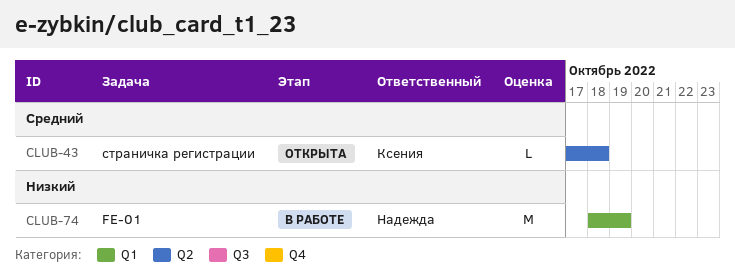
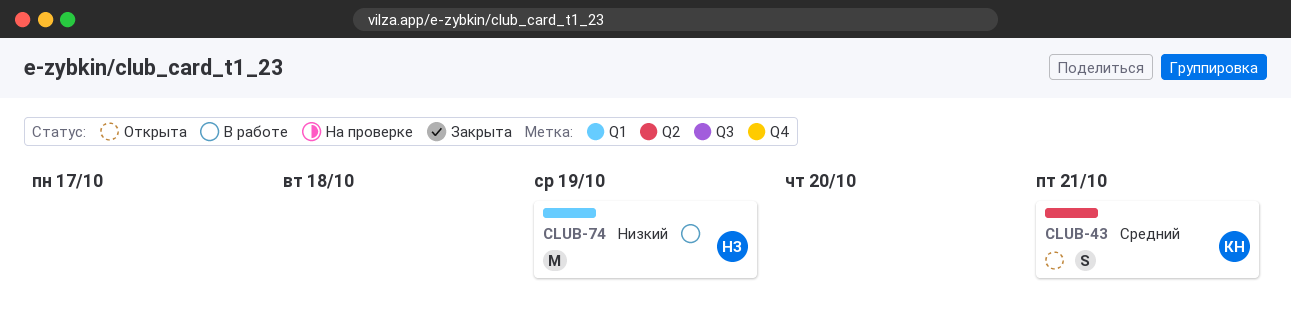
CLUB-43, estimate: L -> S
CLUB-43, due: Oct 18 -> Oct 21

